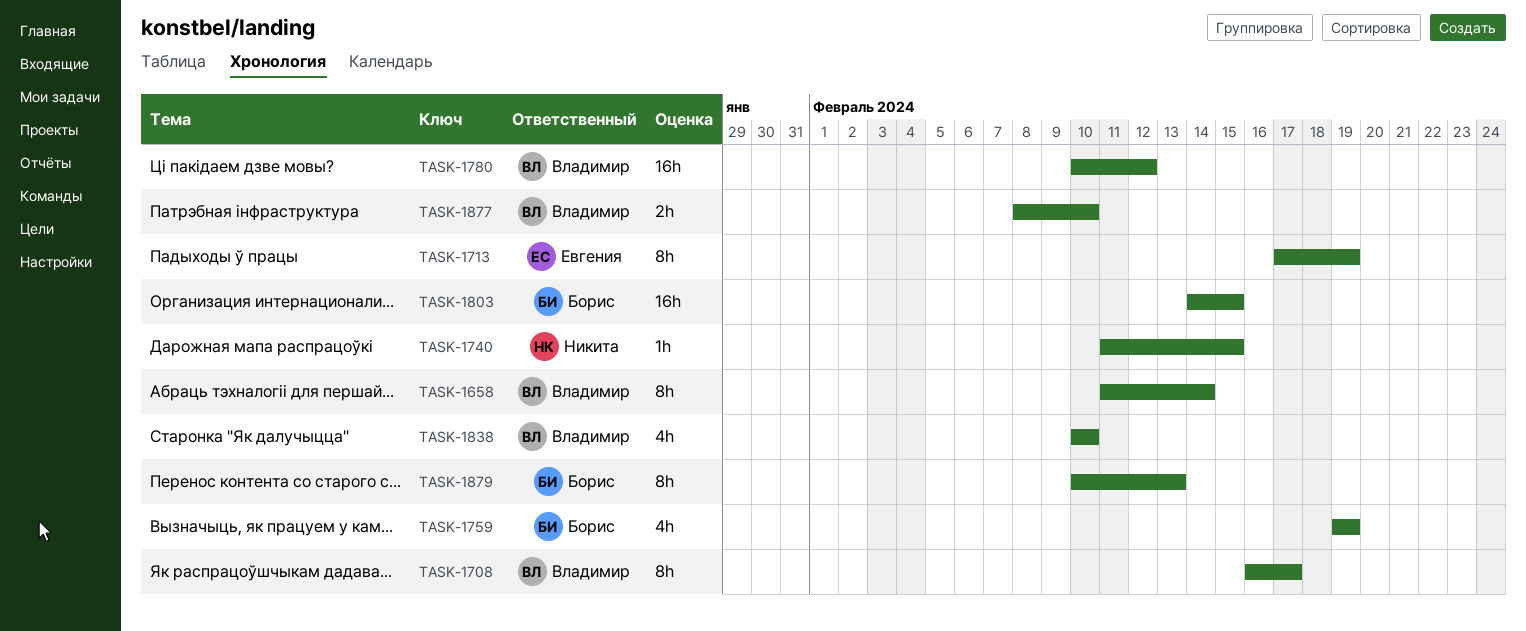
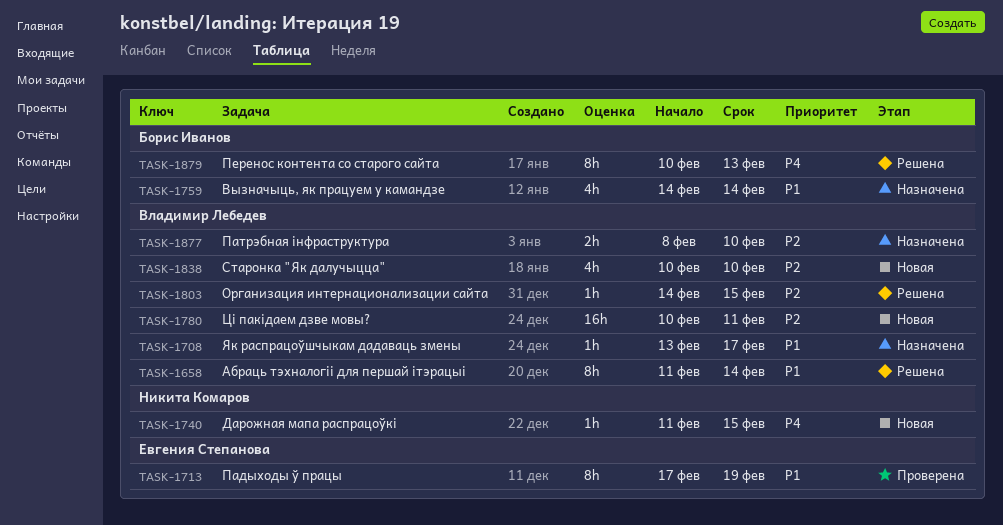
TASK-1708, estimate: 8h -> 1h
TASK-1708, start: Feb 16 -> Feb 13
TASK-1759, start: Feb 19 -> Feb 14
TASK-1759, due: Feb 19 -> Feb 14
TASK-1780, due: Feb 12 -> Feb 11
TASK-1803, owner: Борис Иванов -> Владимир Лебедев
TASK-1803, estimate: 16h -> 1h

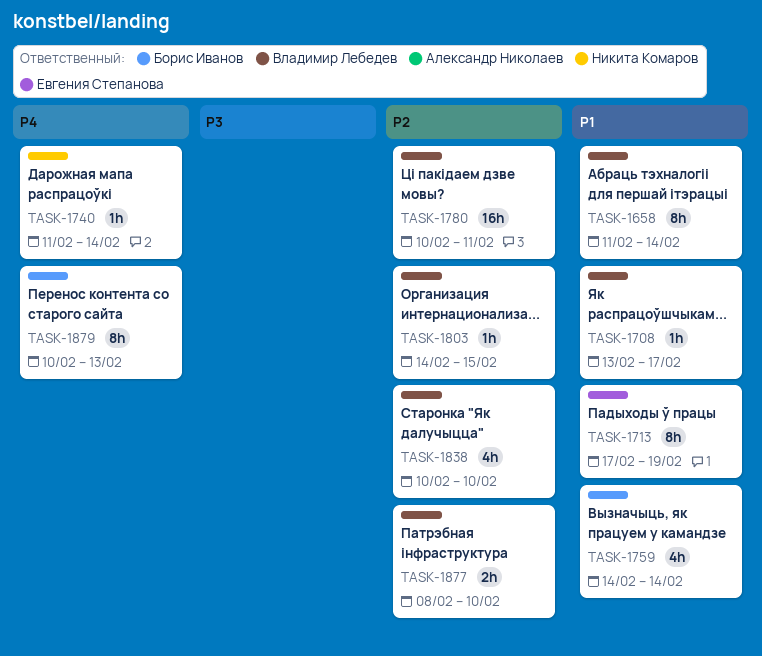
TASK-1740, due: Feb 15 -> Feb 14

